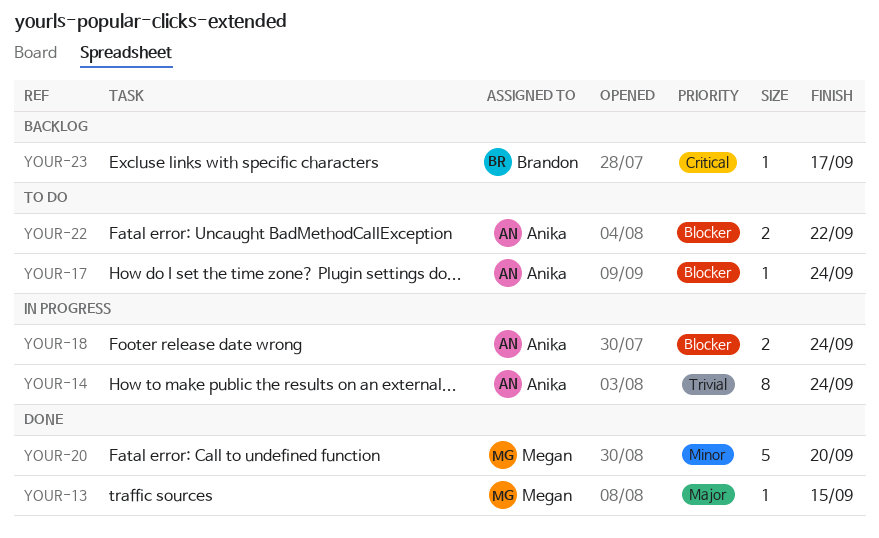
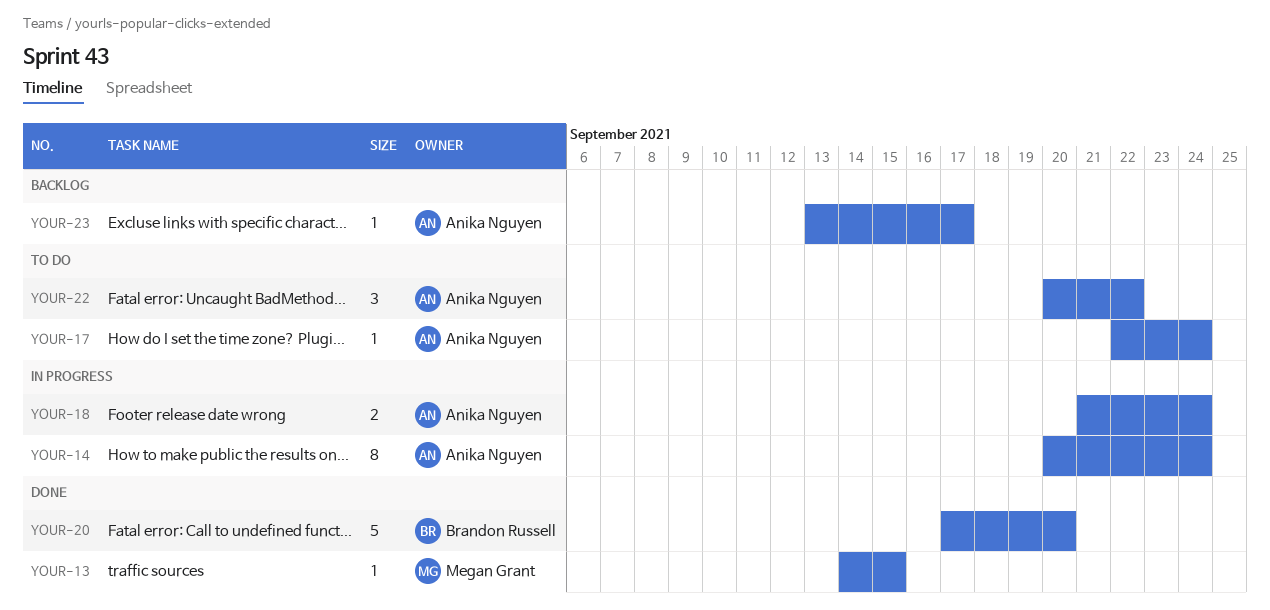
YOUR-20, owner: Megan Grant -> Brandon Russell
YOUR-22, estimate: 2 -> 3
YOUR-23, owner: Brandon Russell -> Anika Nguyen

